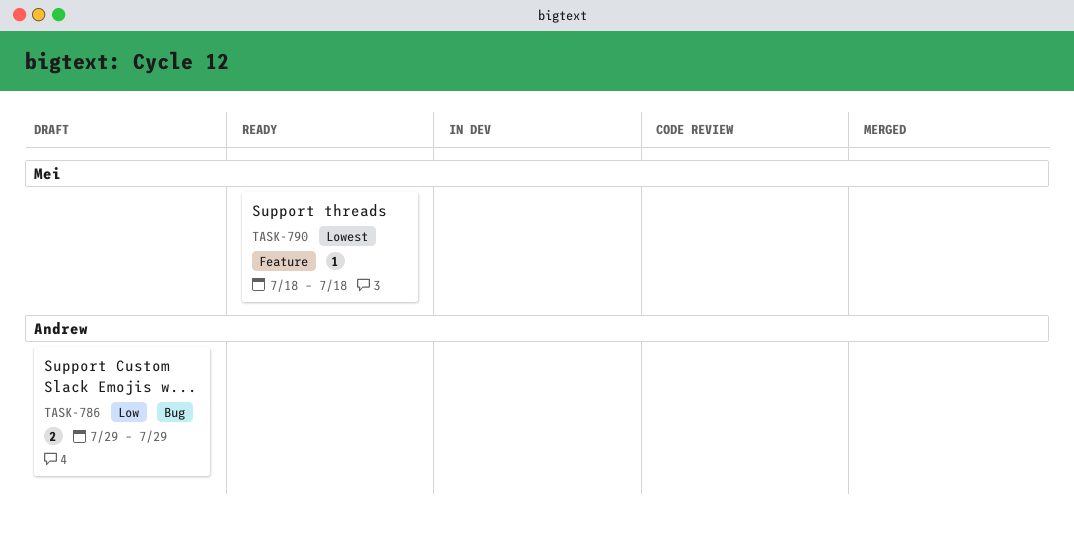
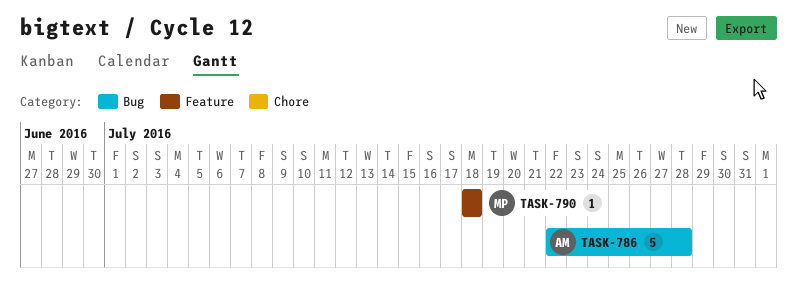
TASK-786, estimate: 2 -> 5
TASK-786, start: Jul 29 -> Jul 22
TASK-786, due: Jul 29 -> Jul 28

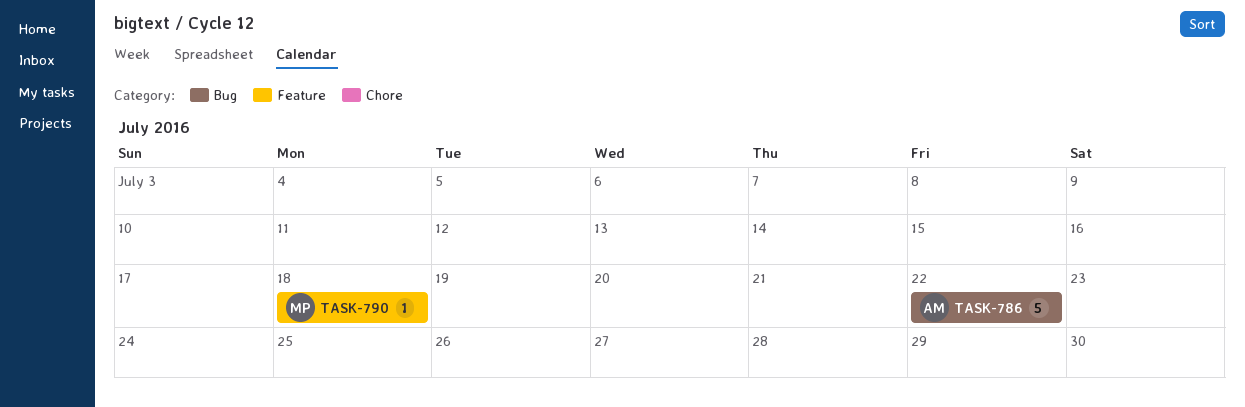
TASK-786, due: Jul 28 -> Jul 22

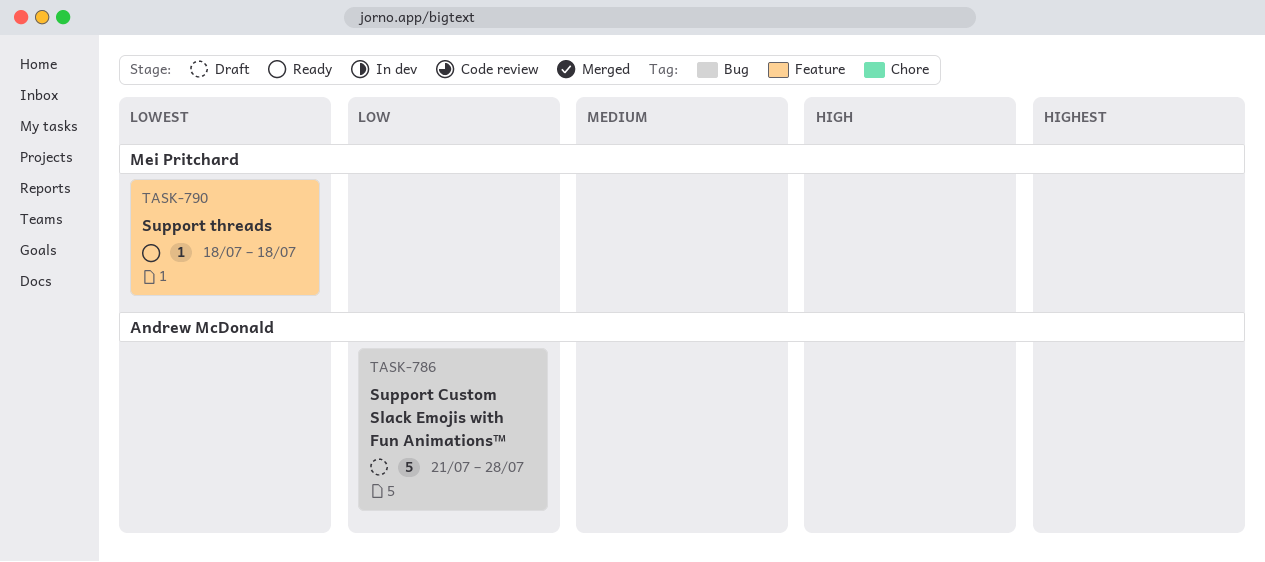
TASK-786, start: Jul 22 -> Jul 21
TASK-786, due: Jul 22 -> Jul 28

